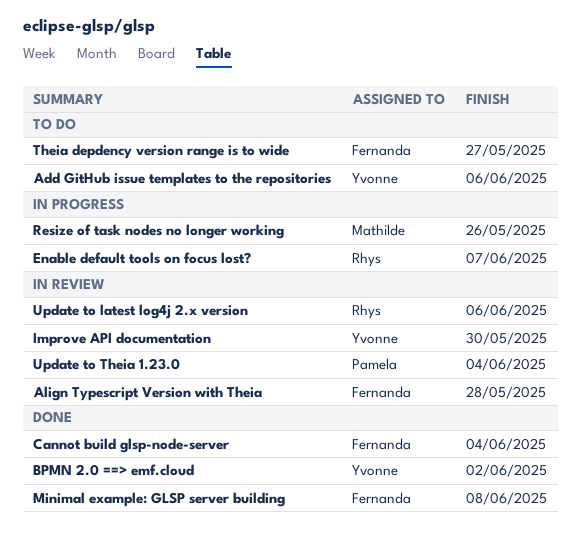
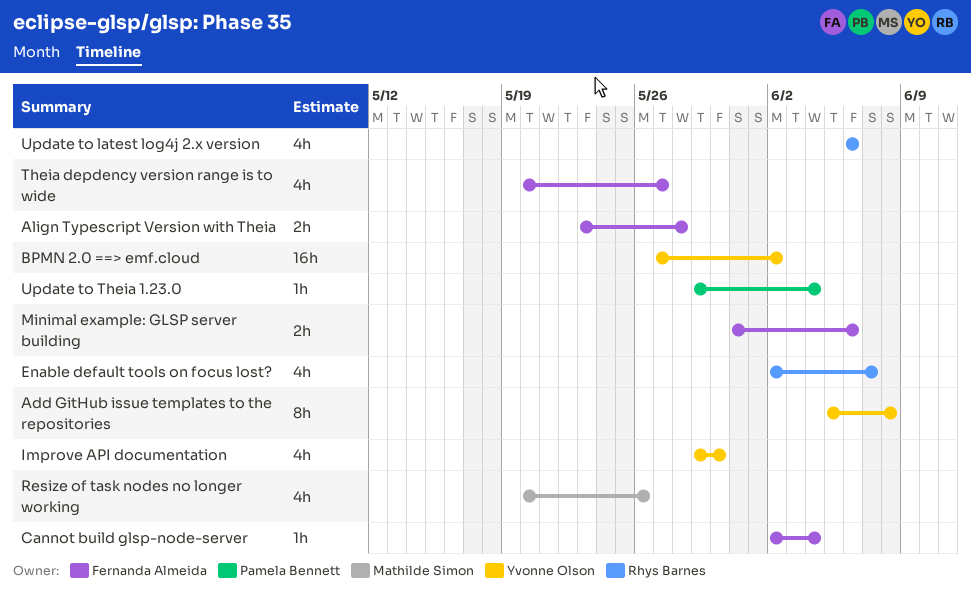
Add GitHub issue templates to the repositories, due: Jun 6 -> Jun 8
Minimal example: GLSP server building, due: Jun 8 -> Jun 6

